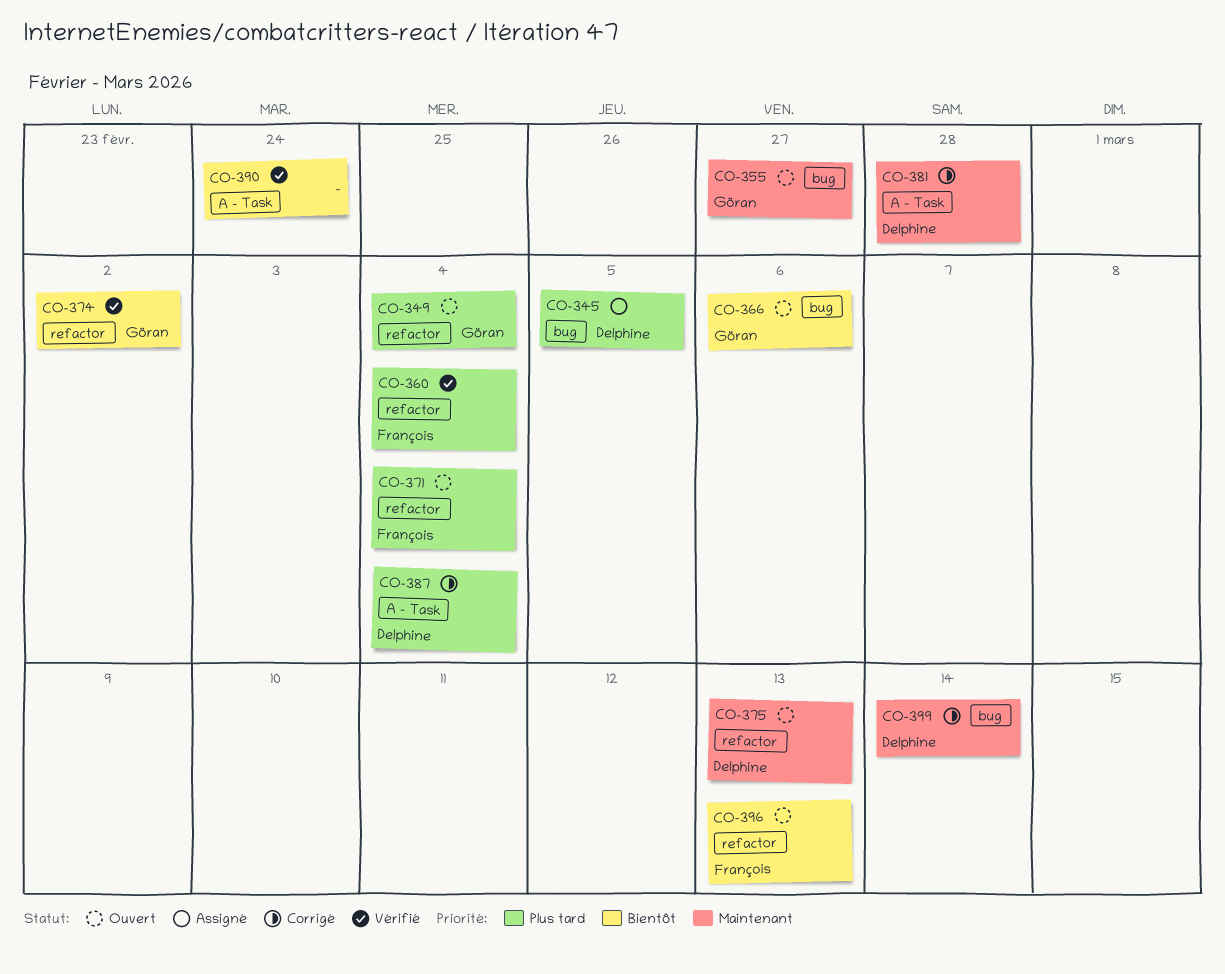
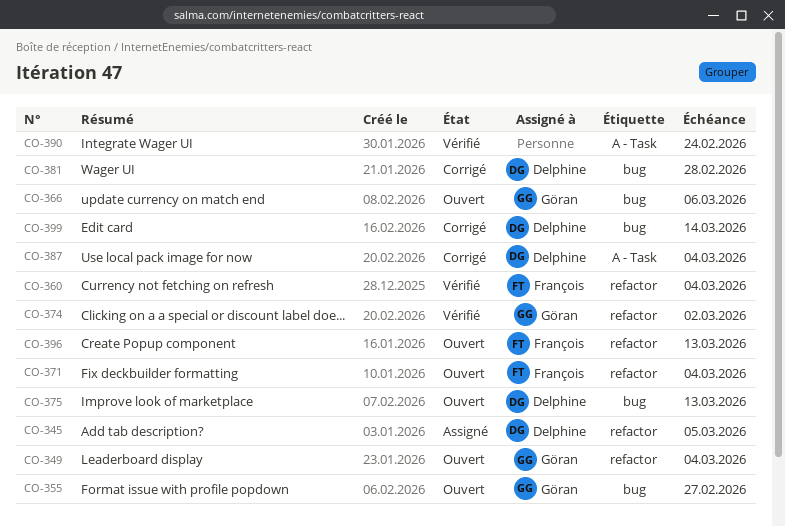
CO-345, label: bug -> refactor
CO-375, label: refactor -> bug
CO-381, label: A - Task -> bug

